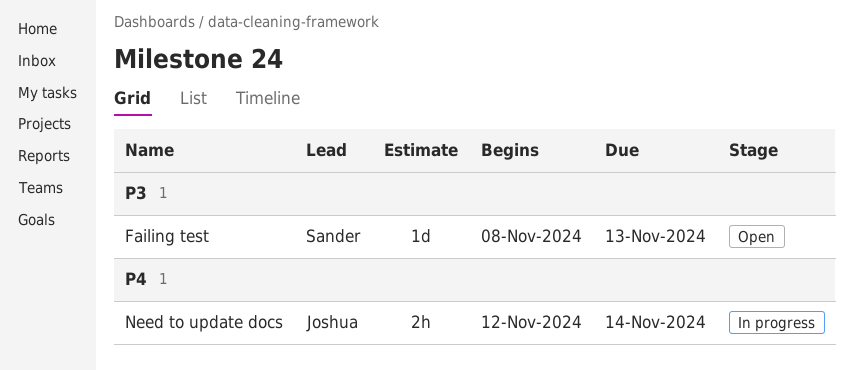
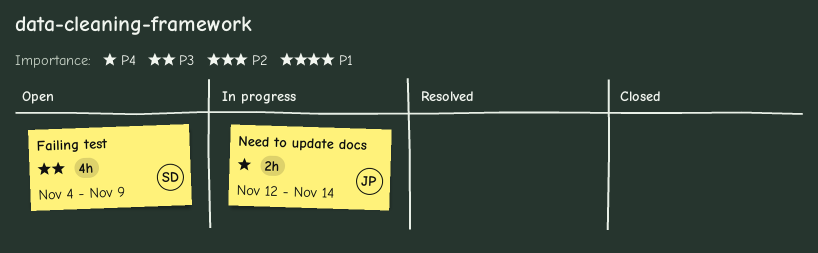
Failing test, estimate: 1d -> 4h
Failing test, start: Nov 8 -> Nov 4
Failing test, due: Nov 13 -> Nov 9

